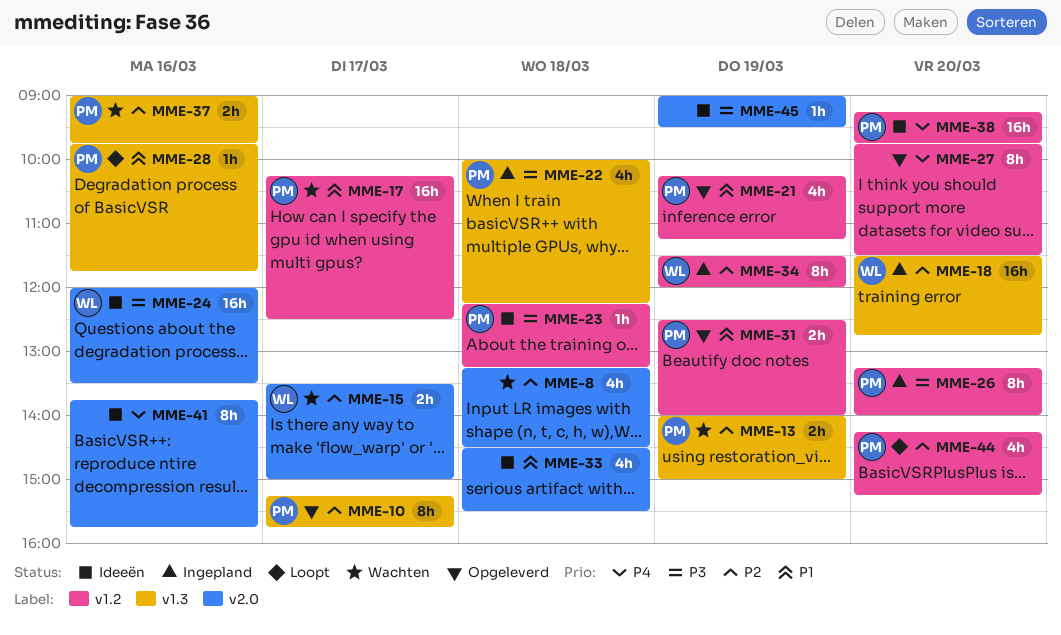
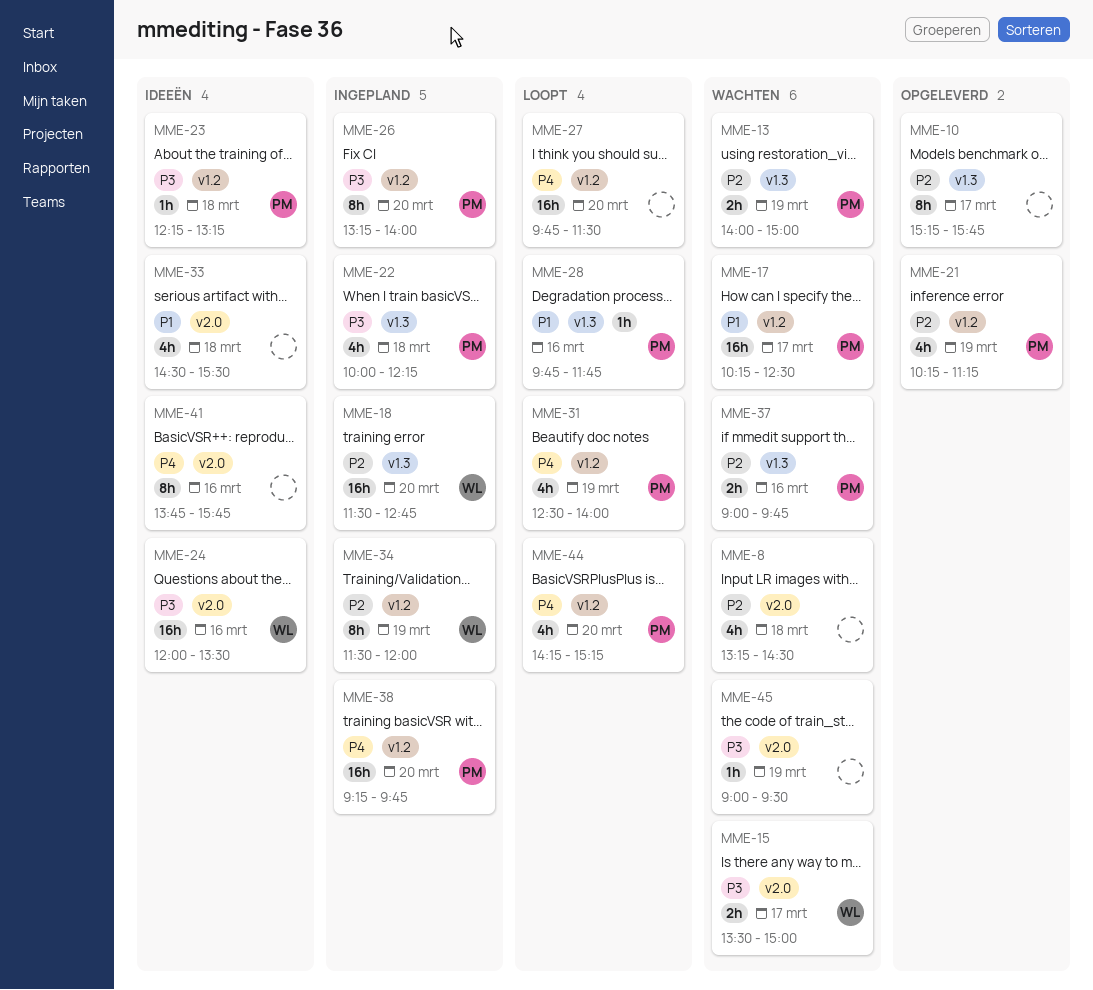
MME-10, owner: PM -> none
MME-15, priority: P2 -> P3
MME-21, priority: P1 -> P2
MME-27, status: Opgeleverd -> Loopt
MME-27, estimate: 8h -> 16h
MME-31, status: Opgeleverd -> Loopt
MME-31, priority: P1 -> P4
MME-31, estimate: 2h -> 4h
MME-38, status: Ideeën -> Ingepland
MME-44, priority: P2 -> P4
MME-45, status: Ideeën -> Wachten

